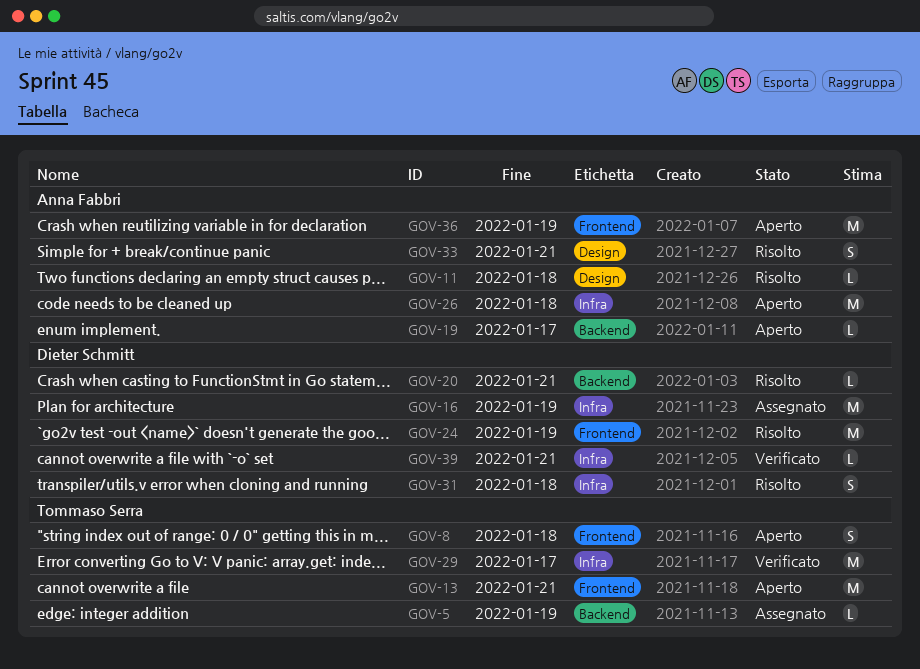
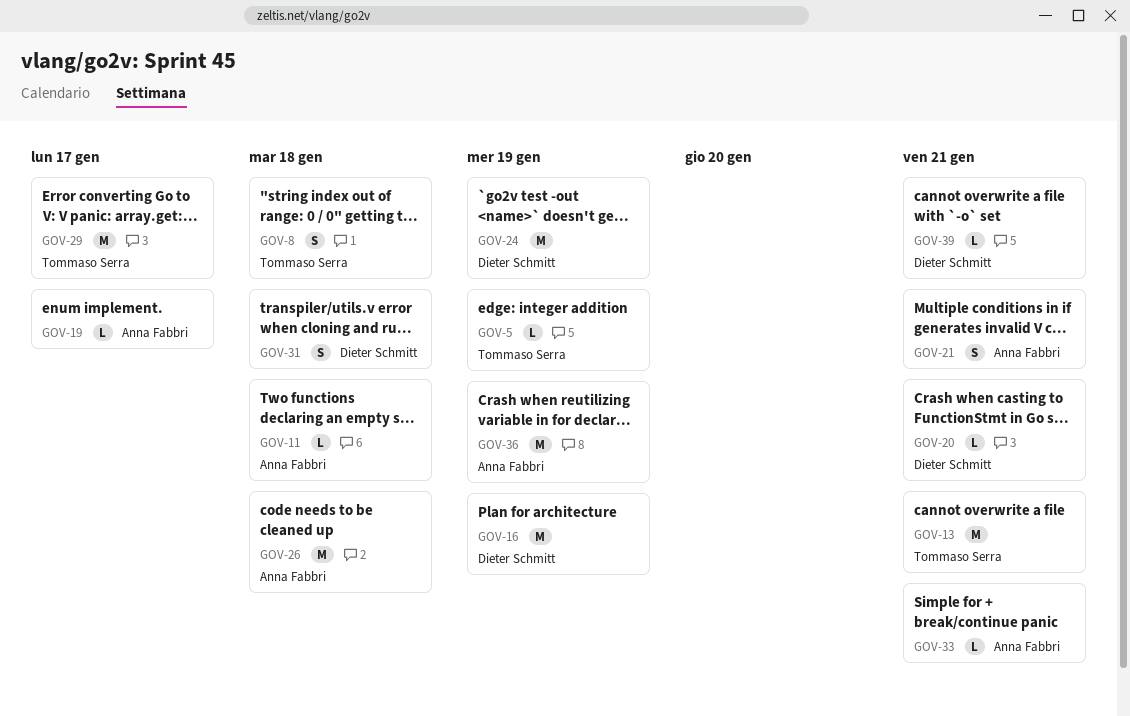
GOV-21: none -> present
GOV-33, estimate: S -> L

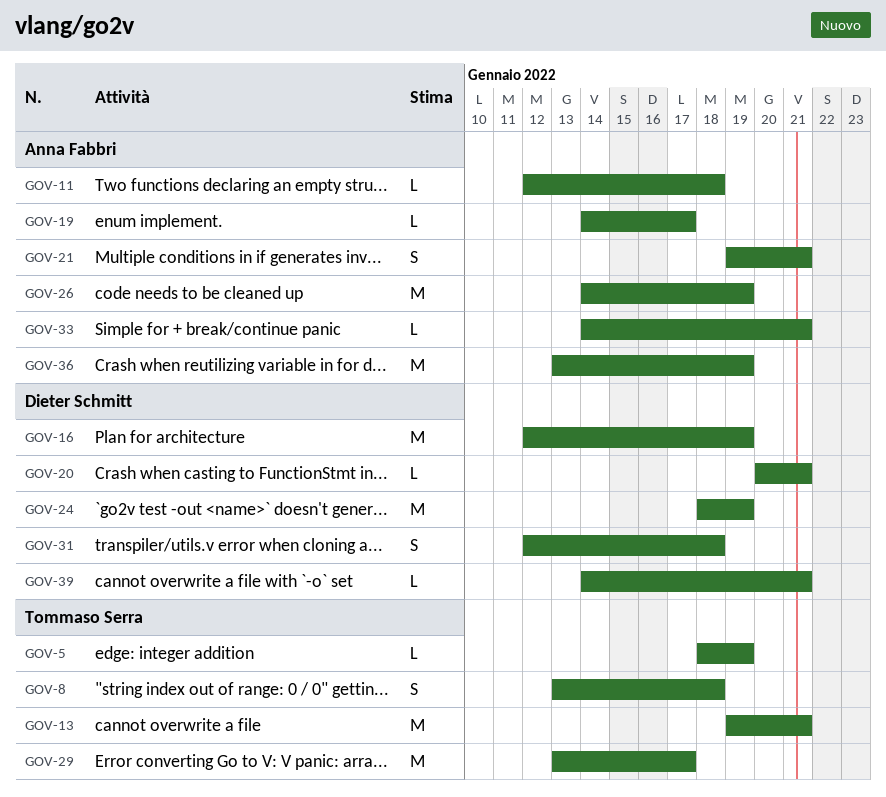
GOV-26, due: Jan 18 -> Jan 19

